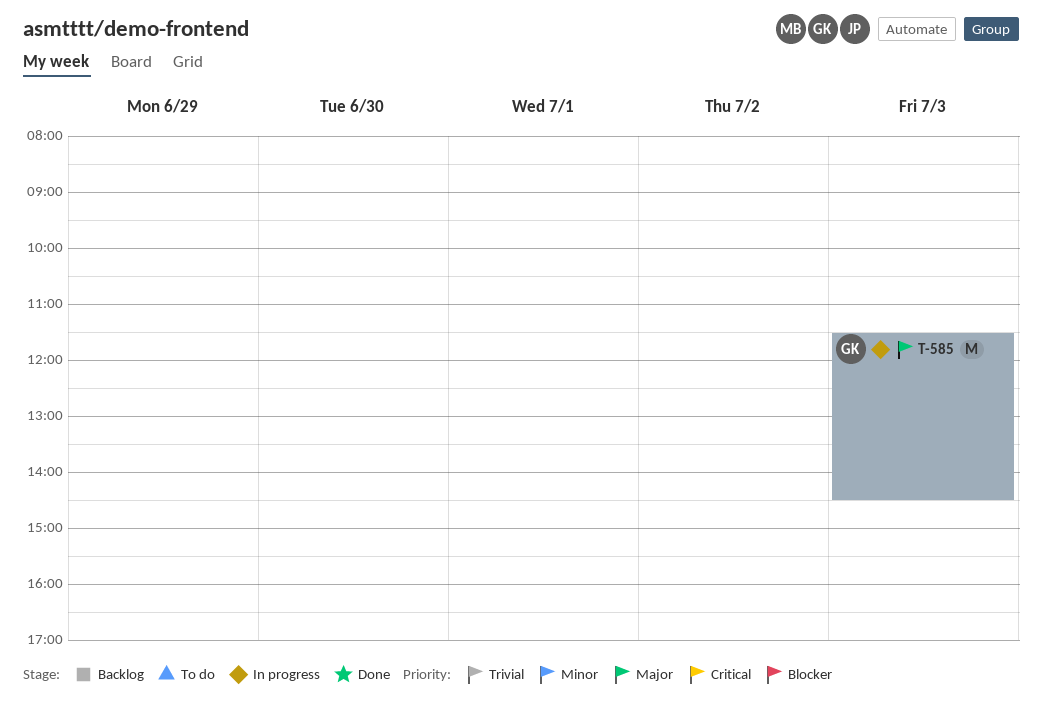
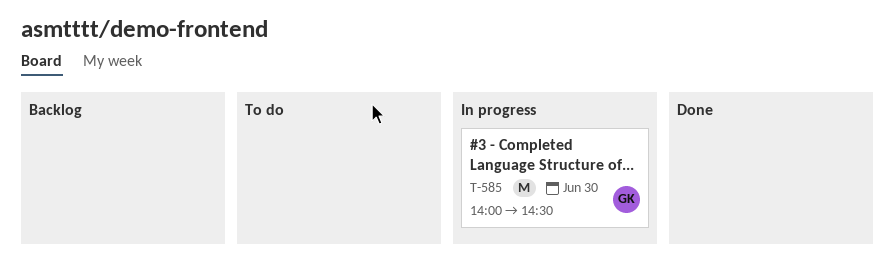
T-585, day: Jul 3 -> Jun 30
T-585, begins: 11:30 -> 14:00

